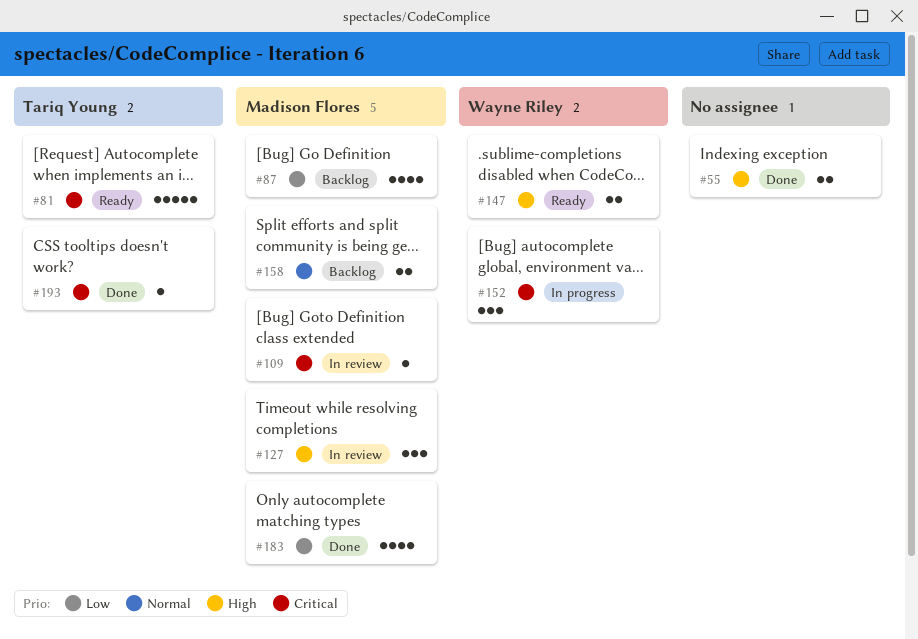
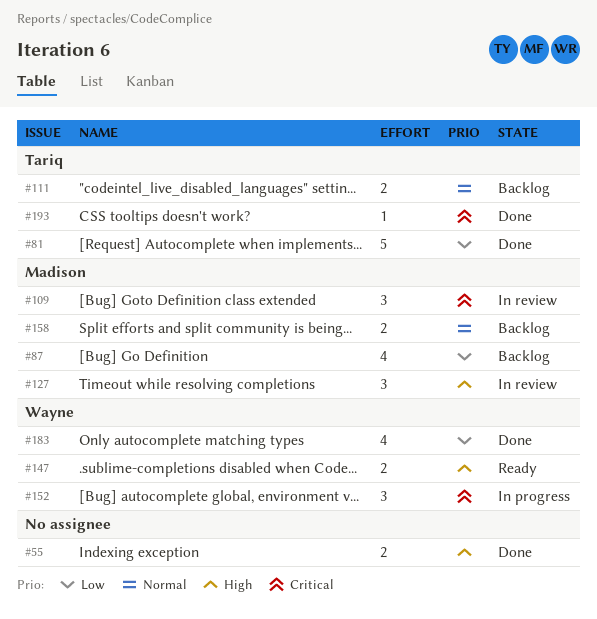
#81, status: Ready -> Done
#81, priority: Critical -> Low
#109, estimate: 1 -> 3
#111: none -> present
#183, owner: Madison Flores -> Wayne Riley

